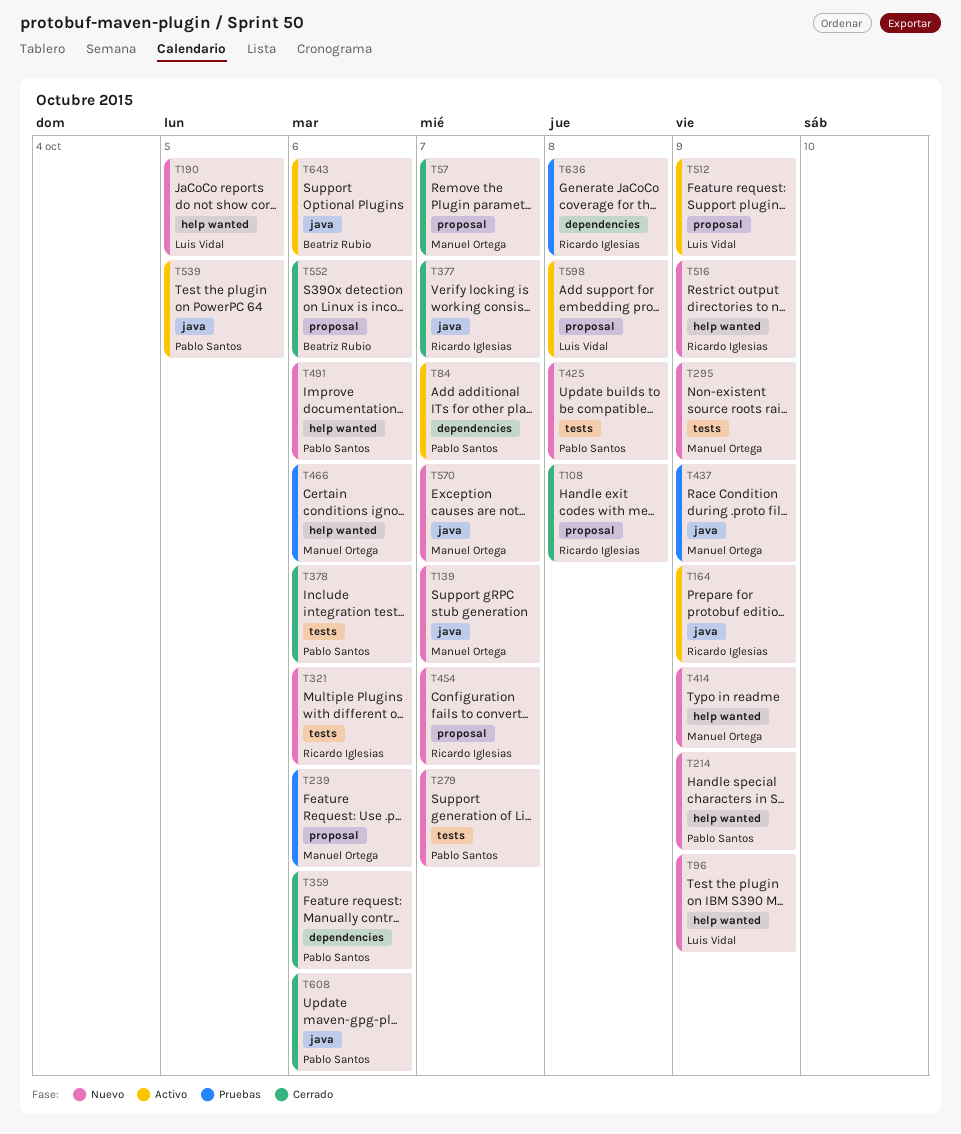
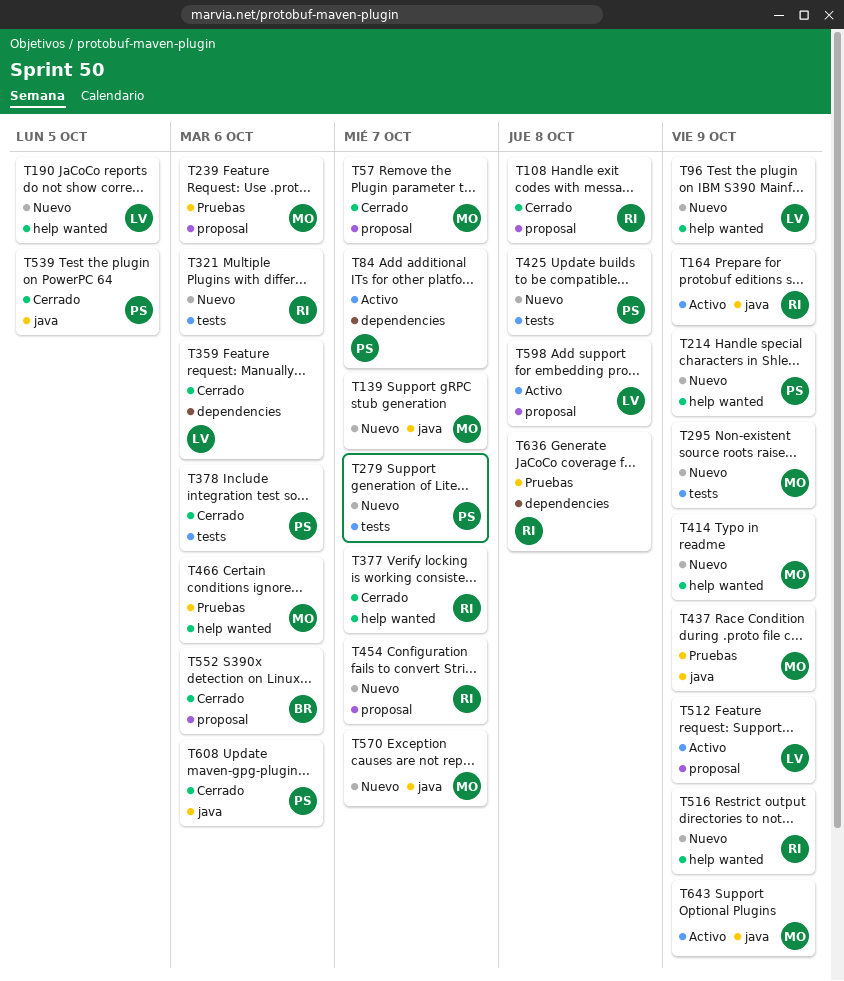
T359, owner: Pablo Santos -> Luis Vidal
T377, label: java -> help wanted
T491: present -> none
T539, status: Activo -> Cerrado
T643, owner: Beatriz Rubio -> Manuel Ortega
T643, due: Oct 6 -> Oct 9

